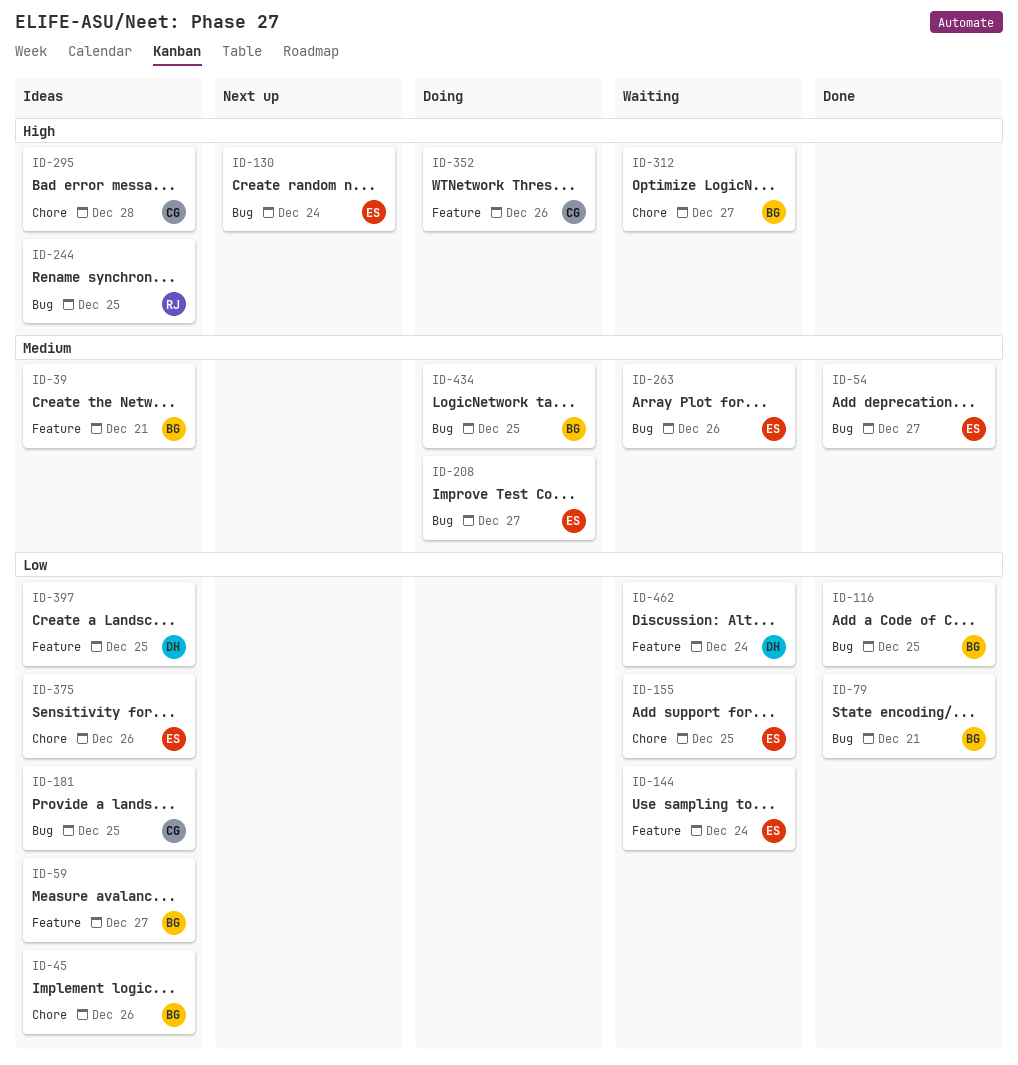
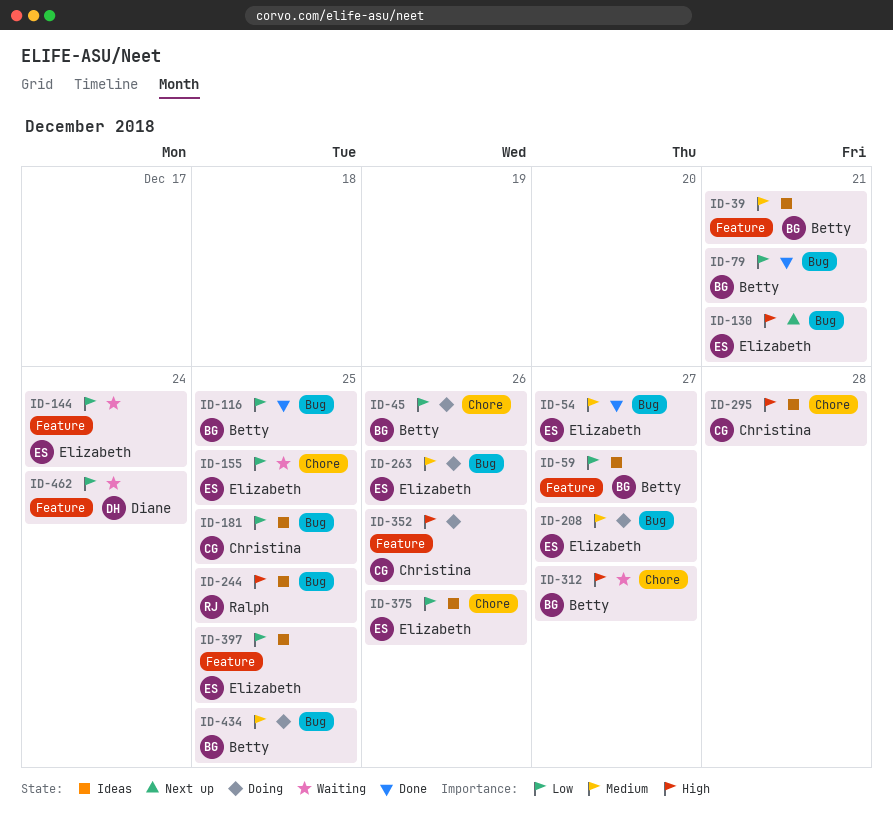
ID-45, status: Ideas -> Doing
ID-130, due: Dec 24 -> Dec 21
ID-263, status: Waiting -> Doing
ID-397, owner: Diane -> Elizabeth

